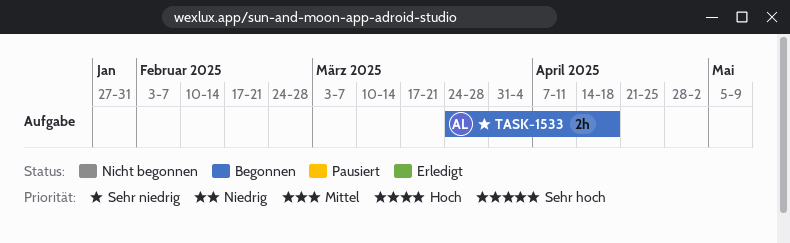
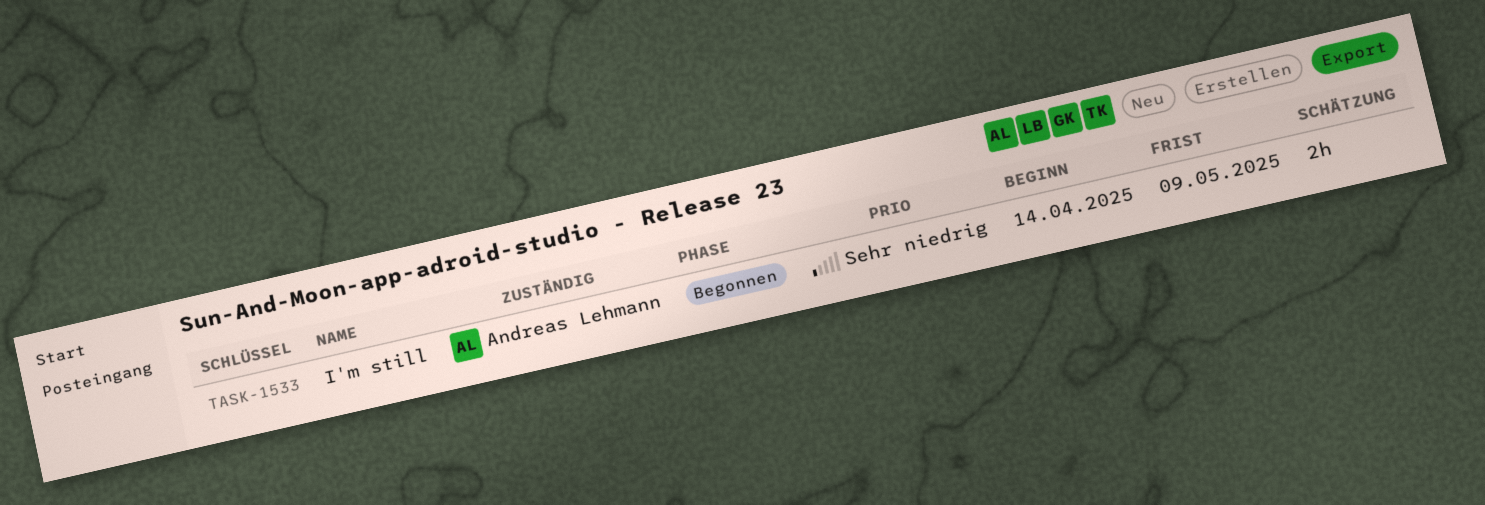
TASK-1533, start: Mar 24 -> Apr 14
TASK-1533, due: Apr 18 -> May 9

